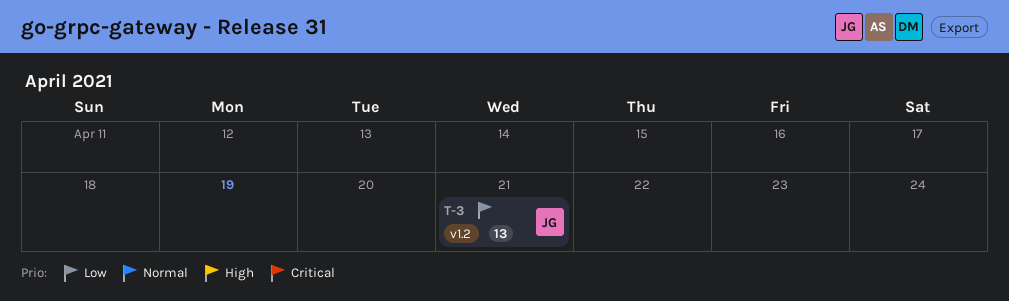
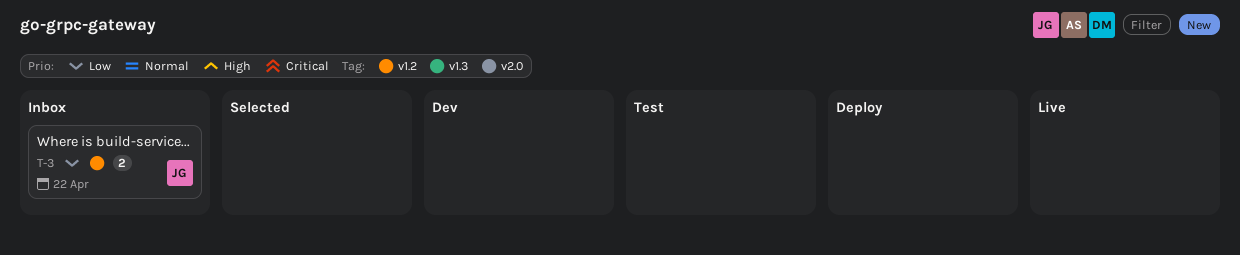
T-3, estimate: 13 -> 2
T-3, due: Apr 21 -> Apr 22

